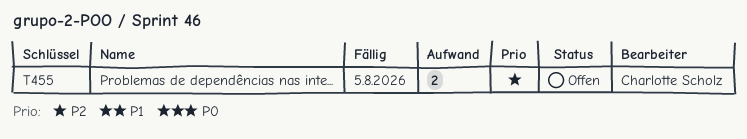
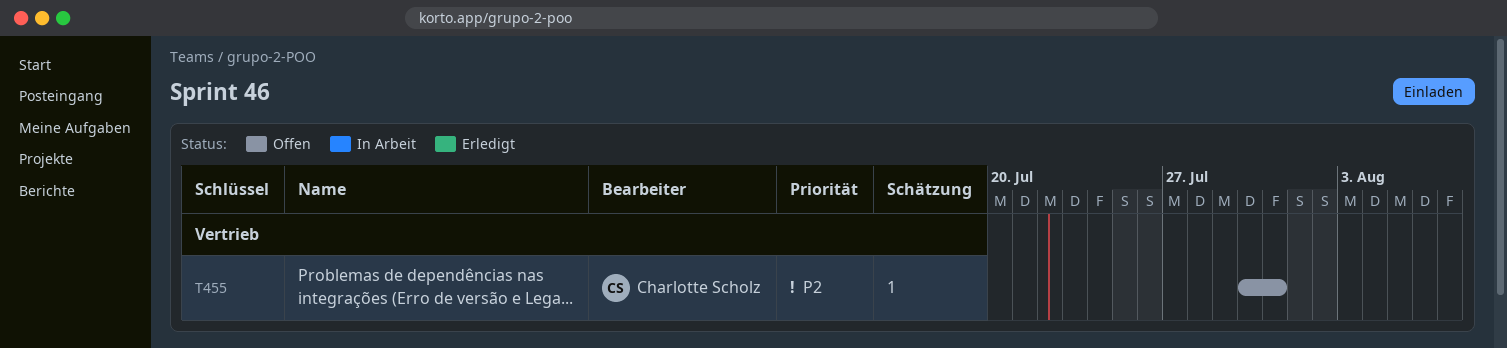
T455, estimate: 2 -> 1
T455, due: Aug 5 -> Jul 31

